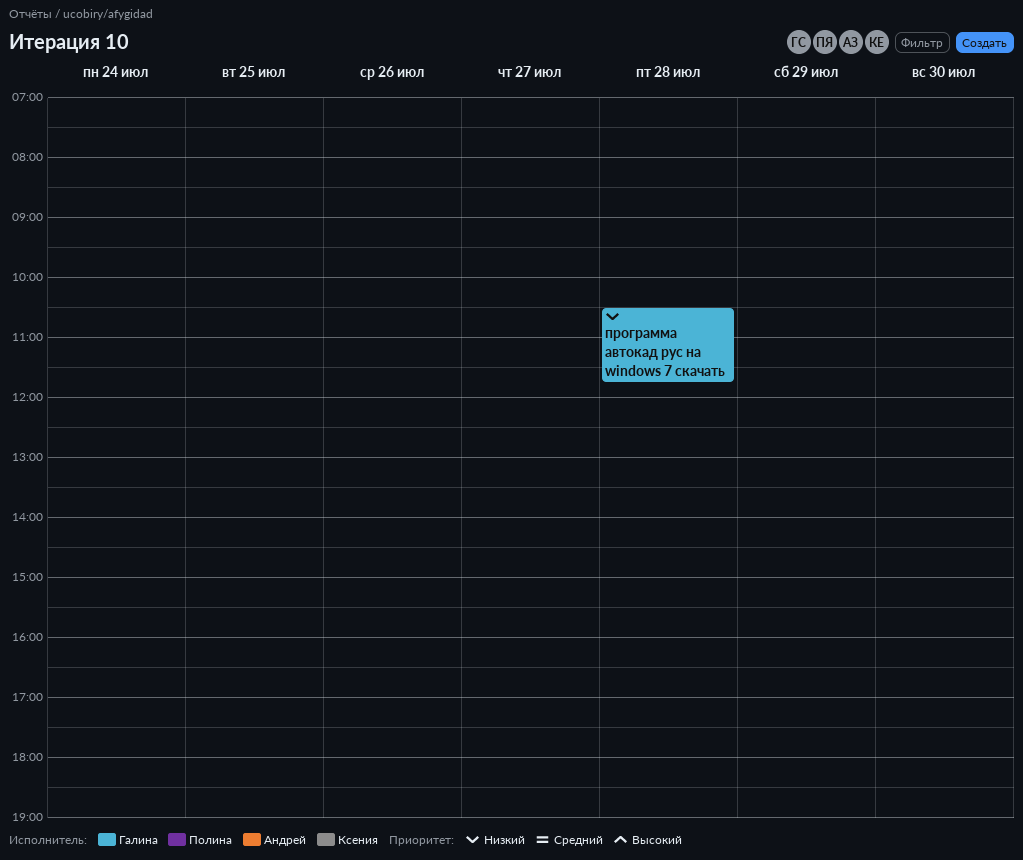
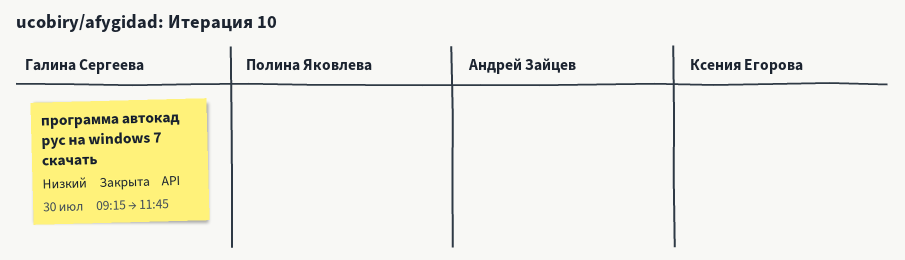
программа автокад рус на windows 7 скачать, day: Jul 28 -> Jul 30
программа автокад рус на windows 7 скачать, begins: 10:30 -> 09:15

